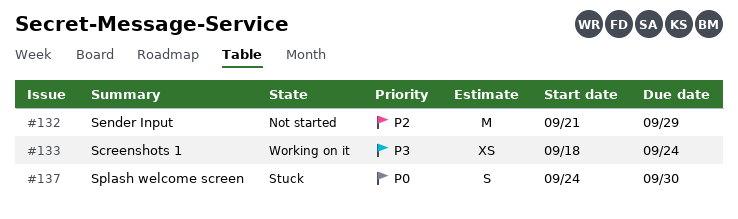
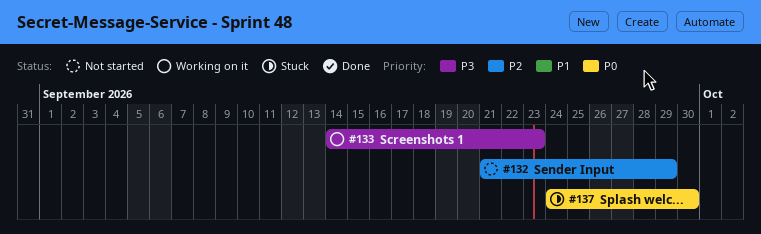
#133, start: Sep 18 -> Sep 14
#133, due: Sep 24 -> Sep 23

